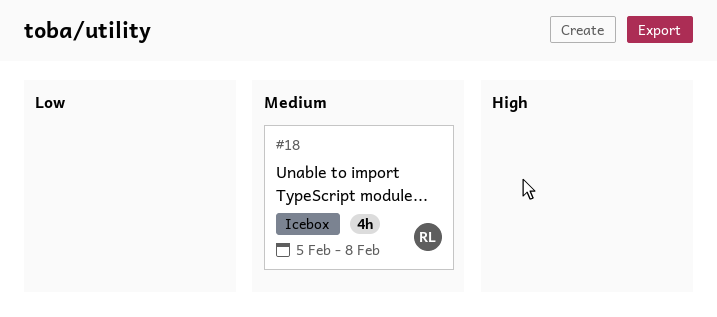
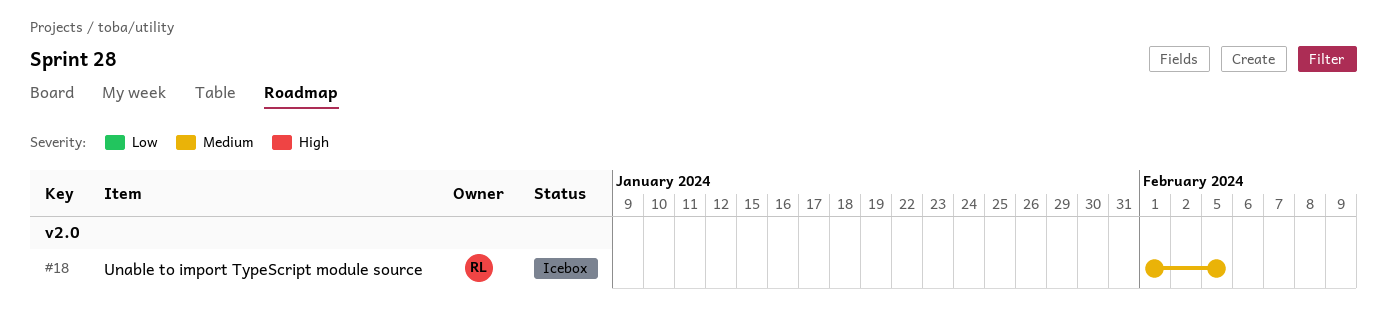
#18, start: Feb 5 -> Feb 1
#18, due: Feb 8 -> Feb 5

